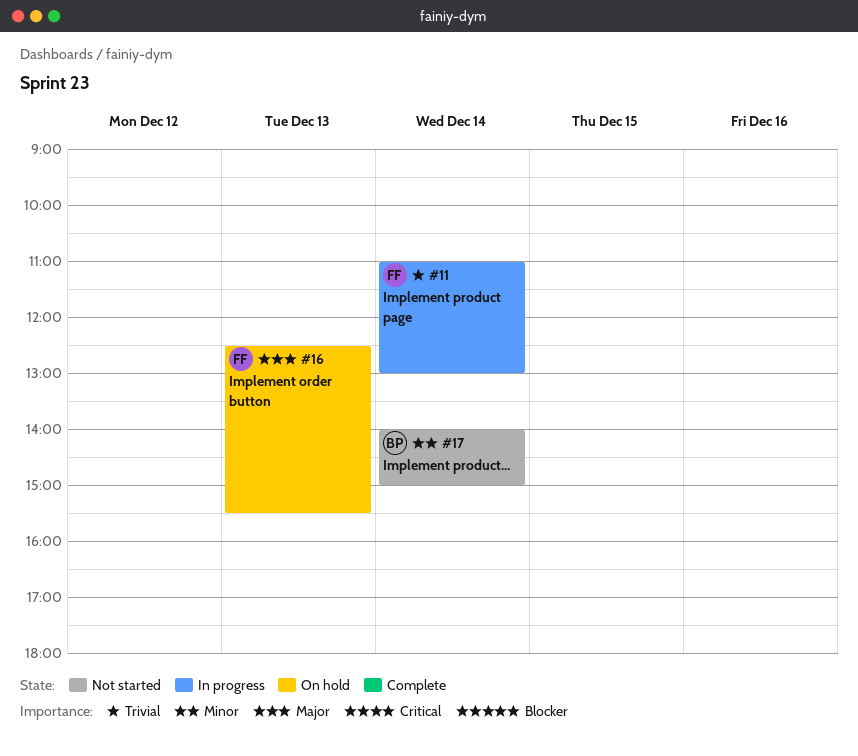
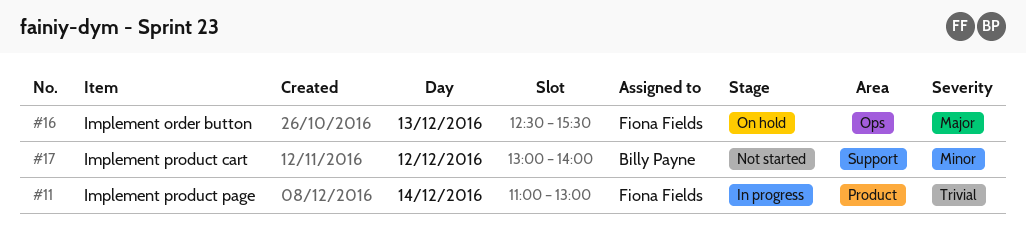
#17, day: Dec 14 -> Dec 12
#17, begins: 14:00 -> 13:00
#17, ends: 15:00 -> 14:00

